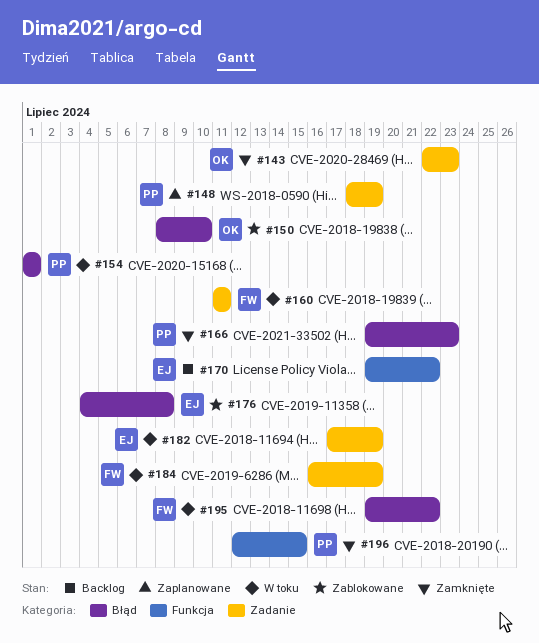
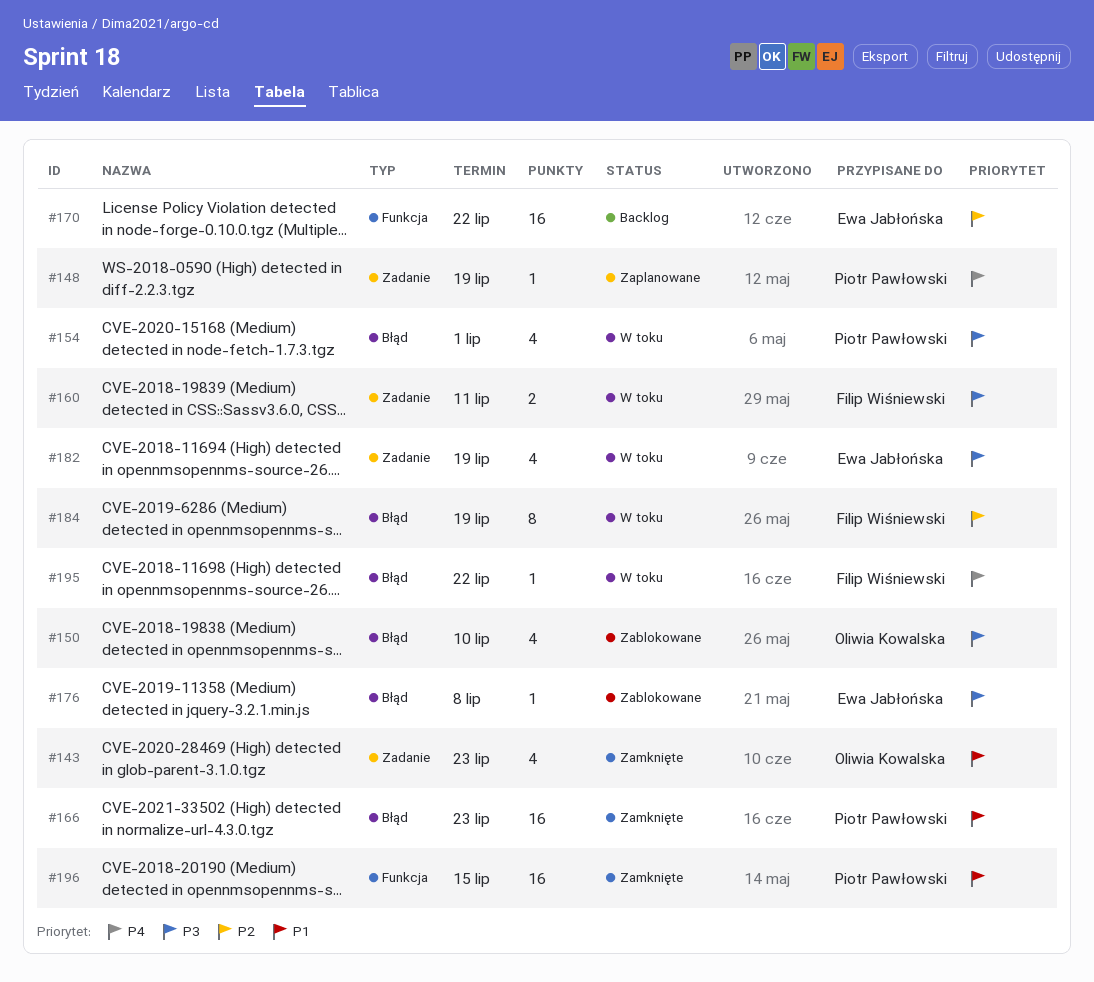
#184, label: Zadanie -> Błąd

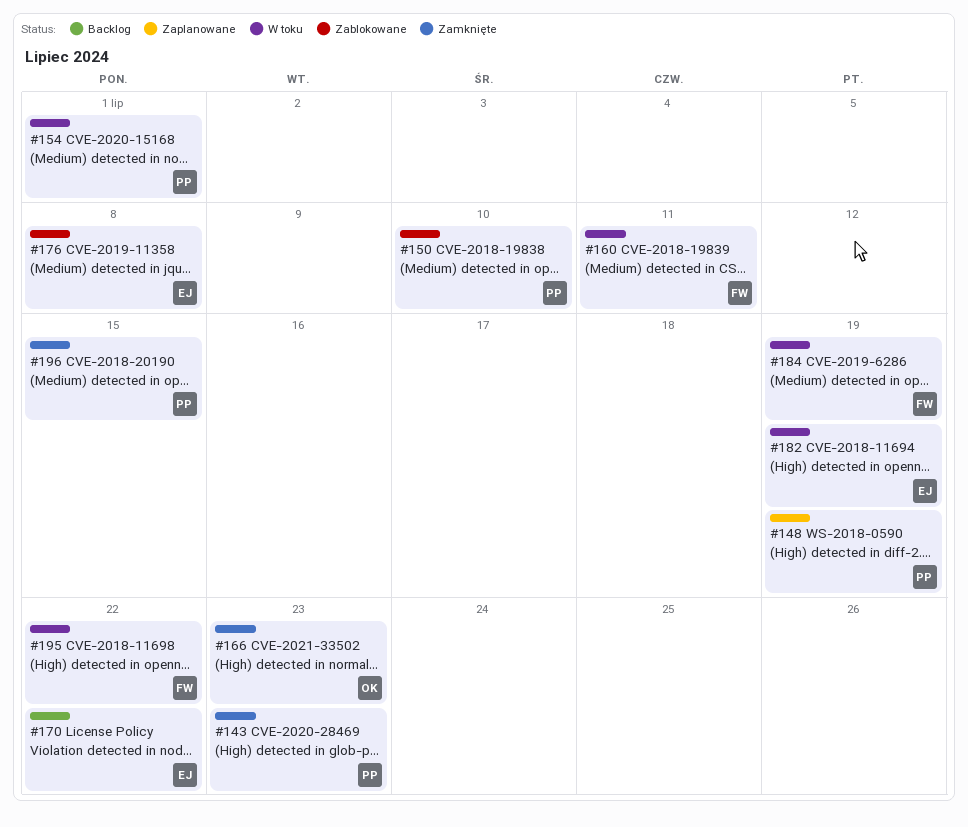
#143, owner: Oliwia Kowalska -> Piotr Pawłowski
#150, owner: Oliwia Kowalska -> Piotr Pawłowski
#166, owner: Piotr Pawłowski -> Oliwia Kowalska

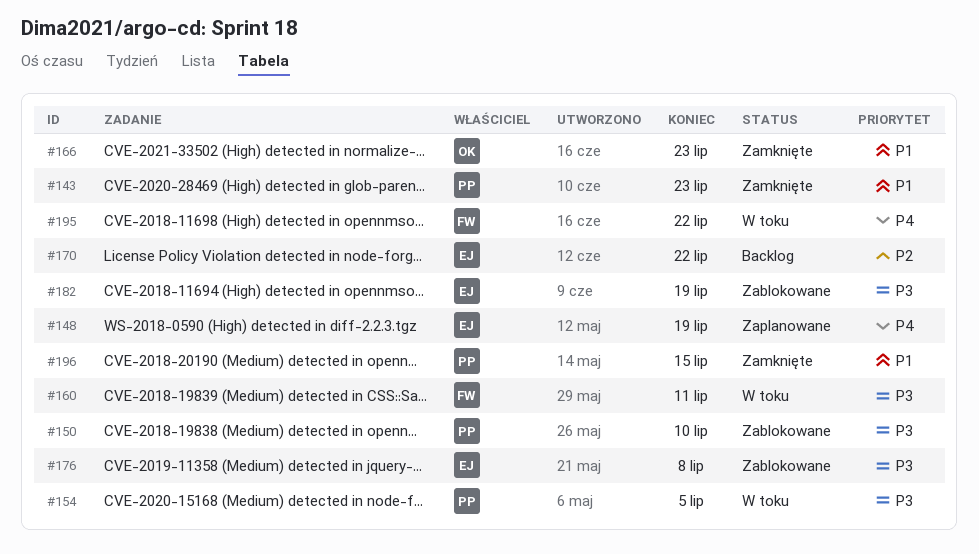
#148, owner: PP -> EJ
#154, due: Jul 1 -> Jul 5
#182, status: W toku -> Zablokowane
#184: present -> none

